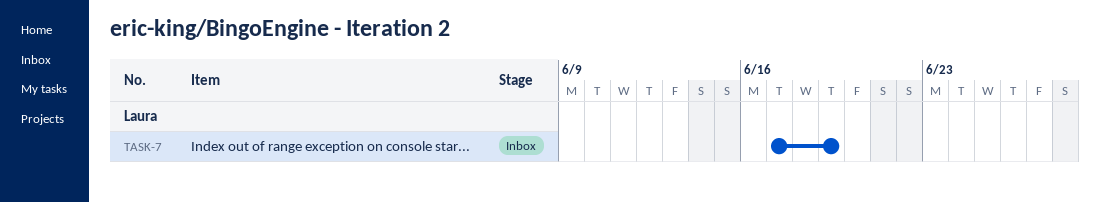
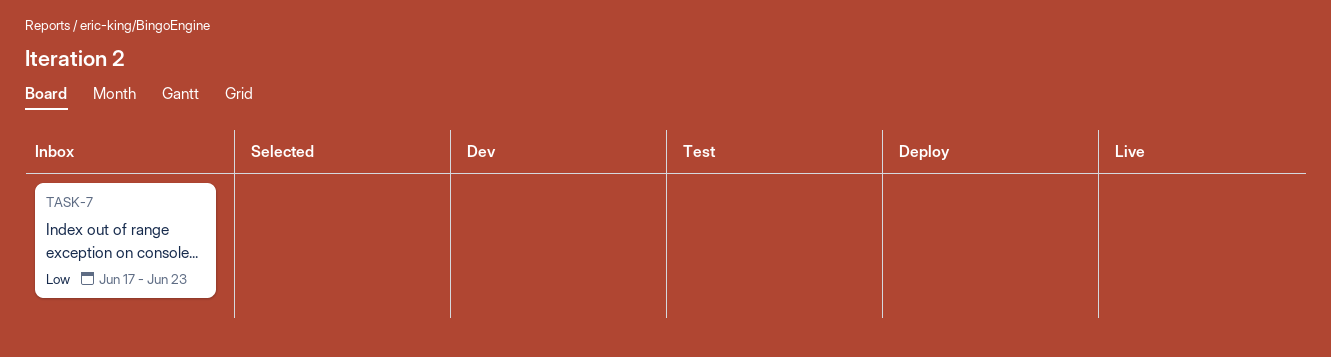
TASK-7, due: Jun 19 -> Jun 23

